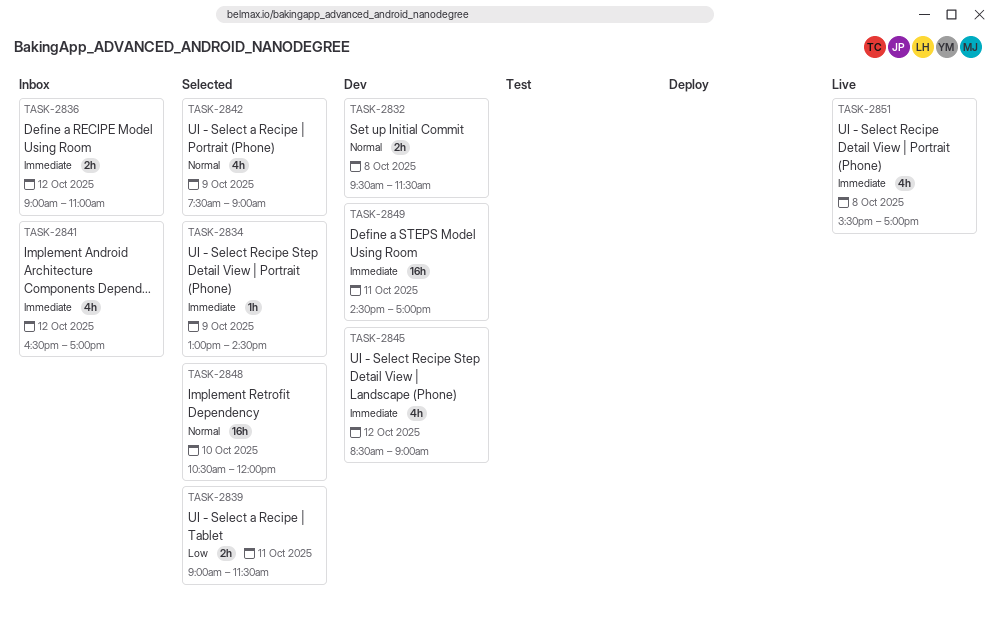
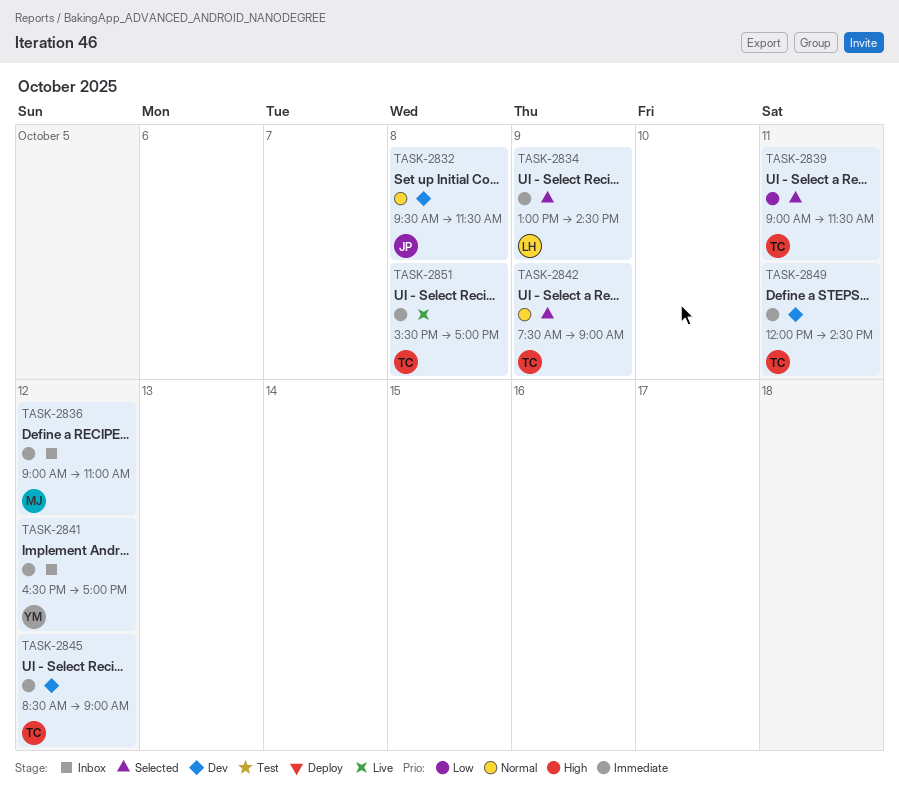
TASK-2848: present -> none
TASK-2849, begins: 14:30 -> 12:00
TASK-2849, ends: 17:00 -> 14:30

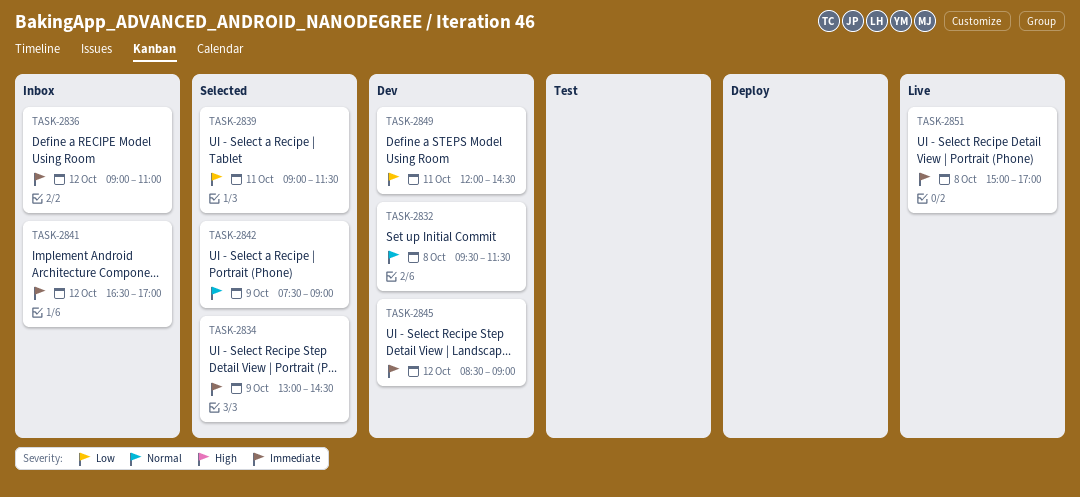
TASK-2849, priority: Immediate -> Low
TASK-2851, begins: 15:30 -> 15:00

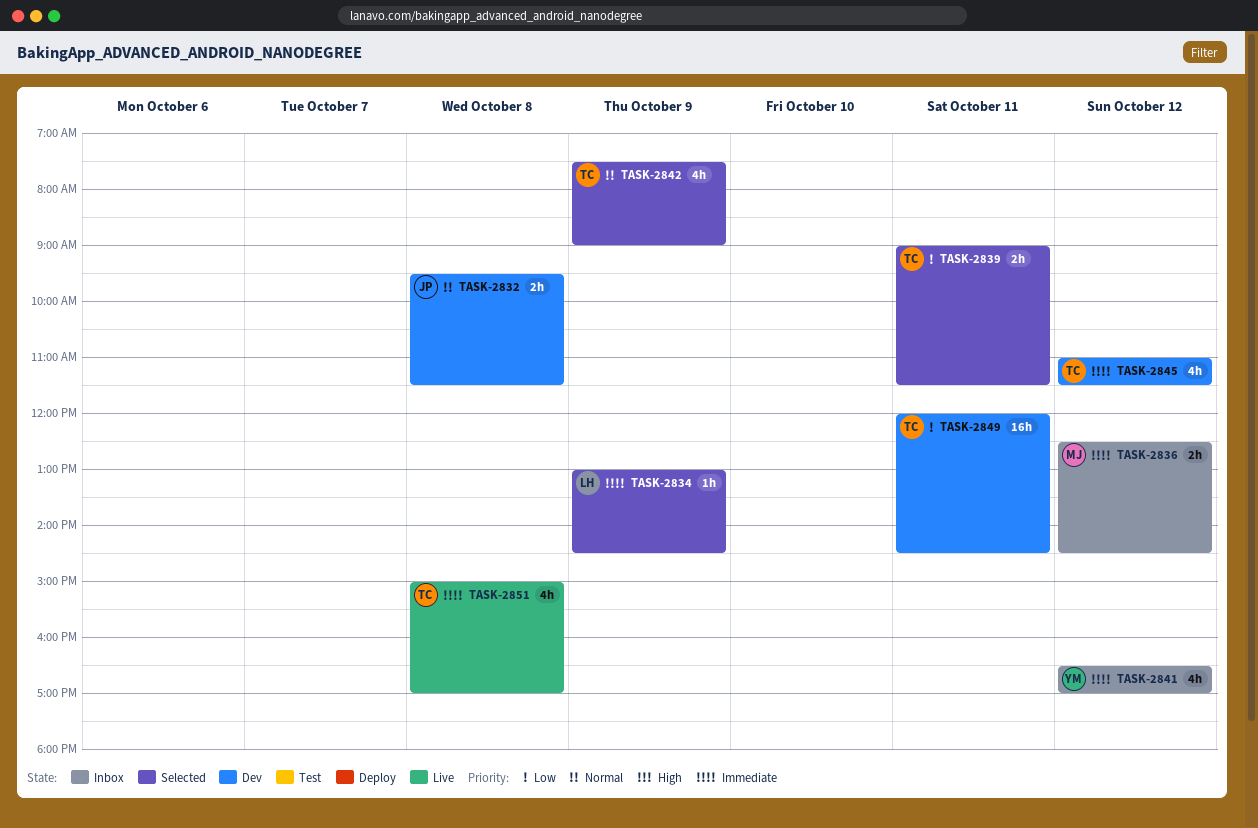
TASK-2836, begins: 09:00 -> 12:30
TASK-2836, ends: 11:00 -> 14:30
TASK-2845, begins: 08:30 -> 11:00
TASK-2845, ends: 09:00 -> 11:30

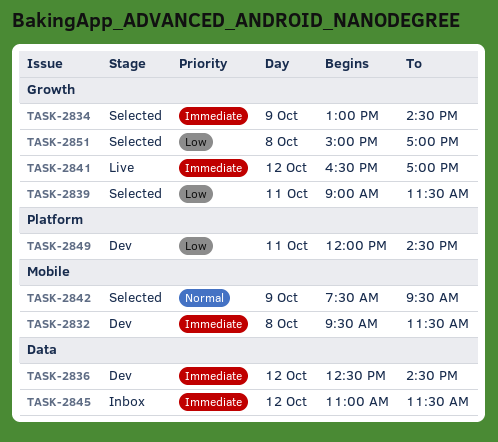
TASK-2832, priority: Normal -> Immediate
TASK-2836, status: Inbox -> Dev
TASK-2841, status: Inbox -> Live
TASK-2842, ends: 09:00 -> 09:30
TASK-2845, status: Dev -> Inbox
TASK-2851, status: Live -> Selected
TASK-2851, priority: Immediate -> Low

